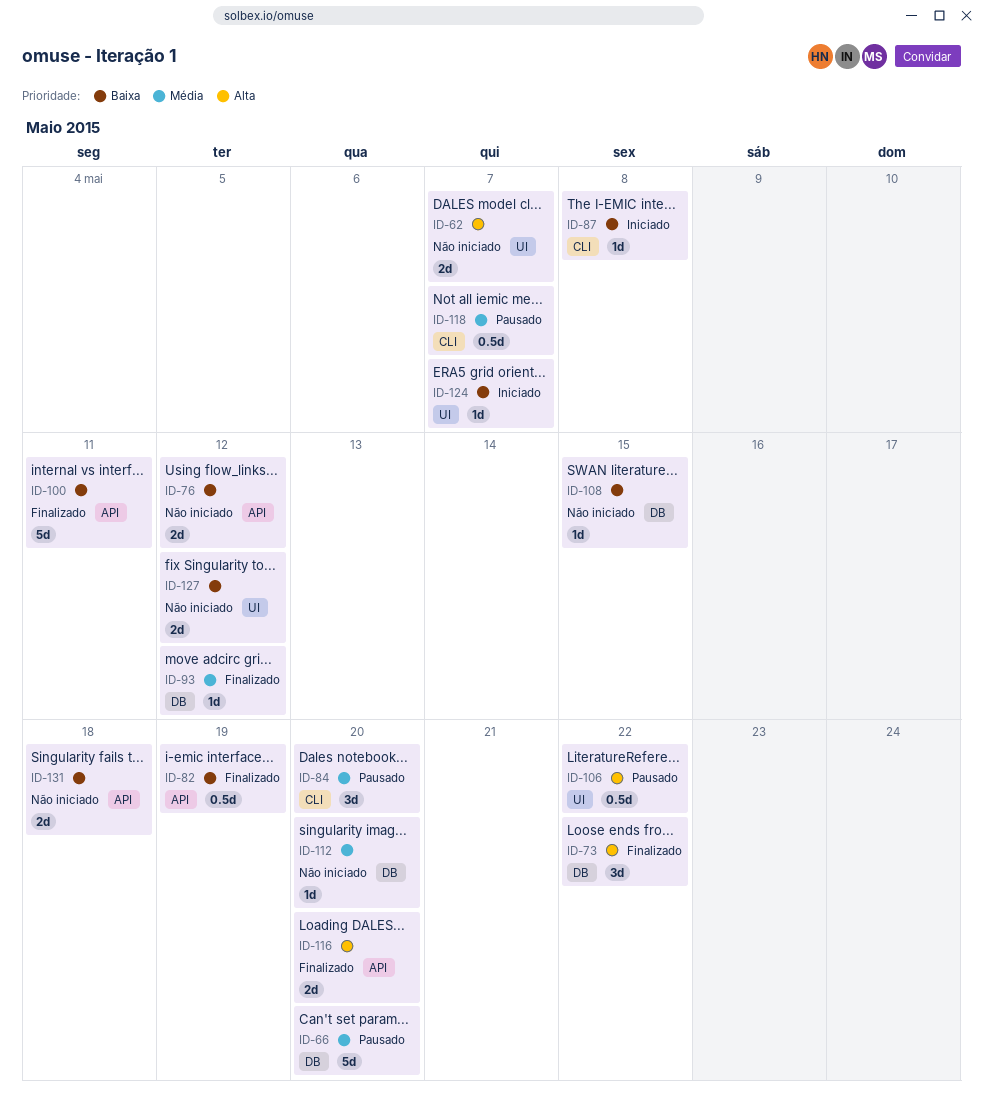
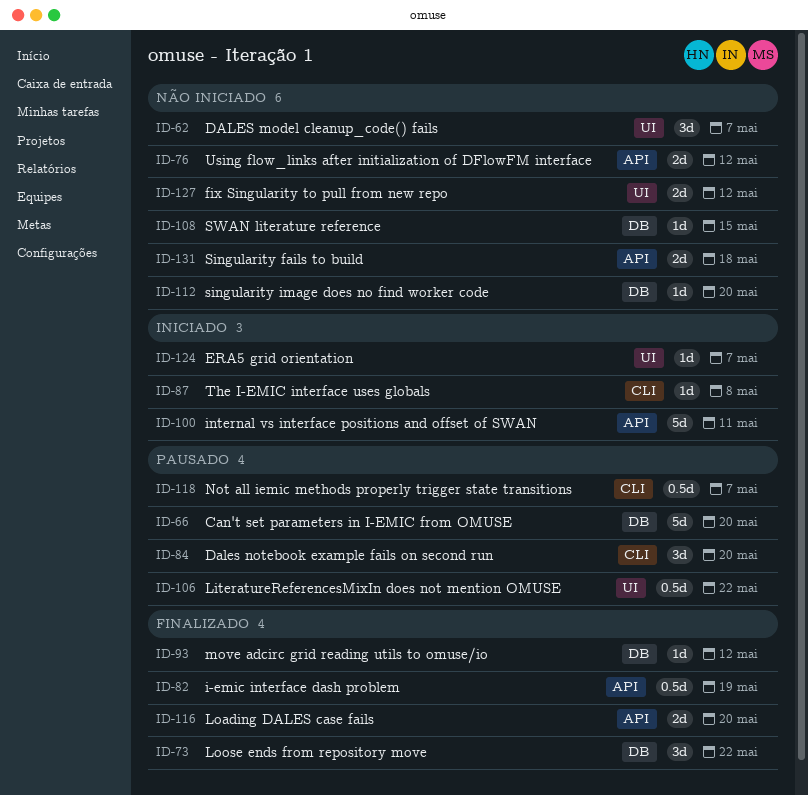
ID-62, estimate: 2d -> 3d
ID-100, status: Finalizado -> Iniciado

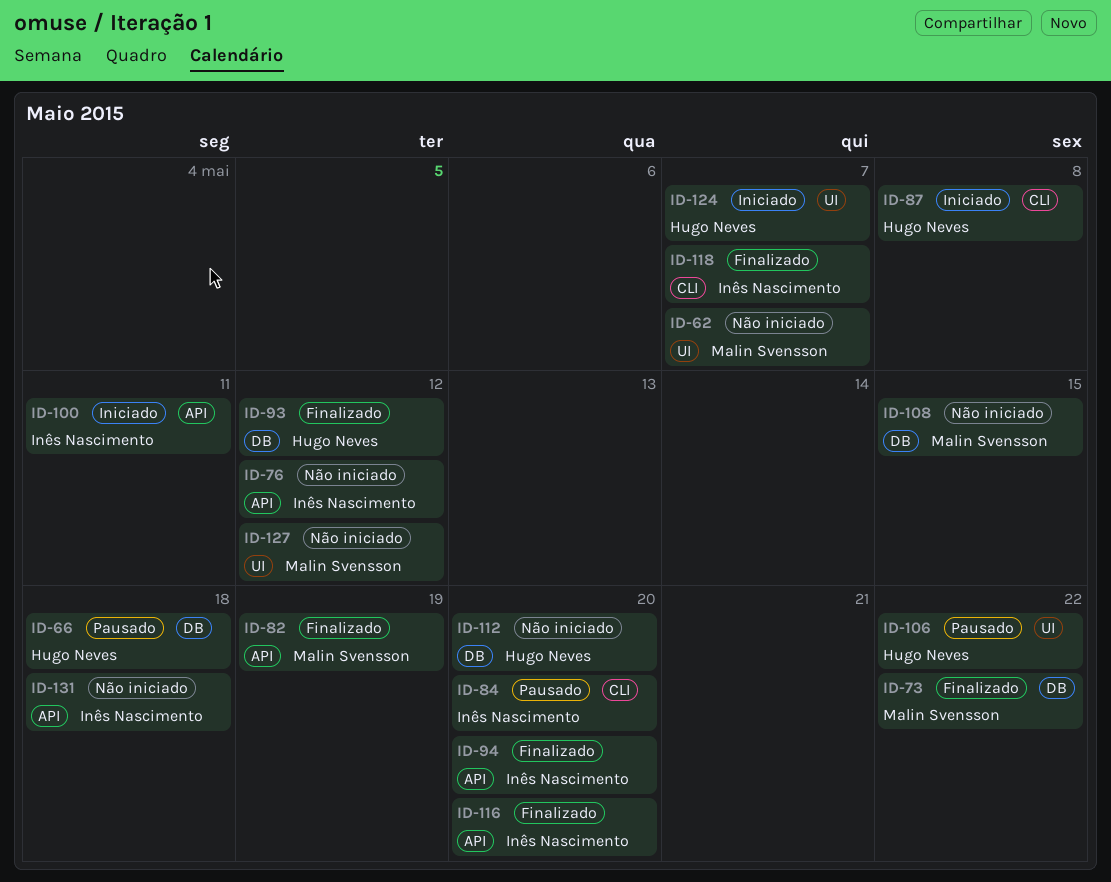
ID-66, due: May 20 -> May 18
ID-94: none -> present
ID-118, status: Pausado -> Finalizado

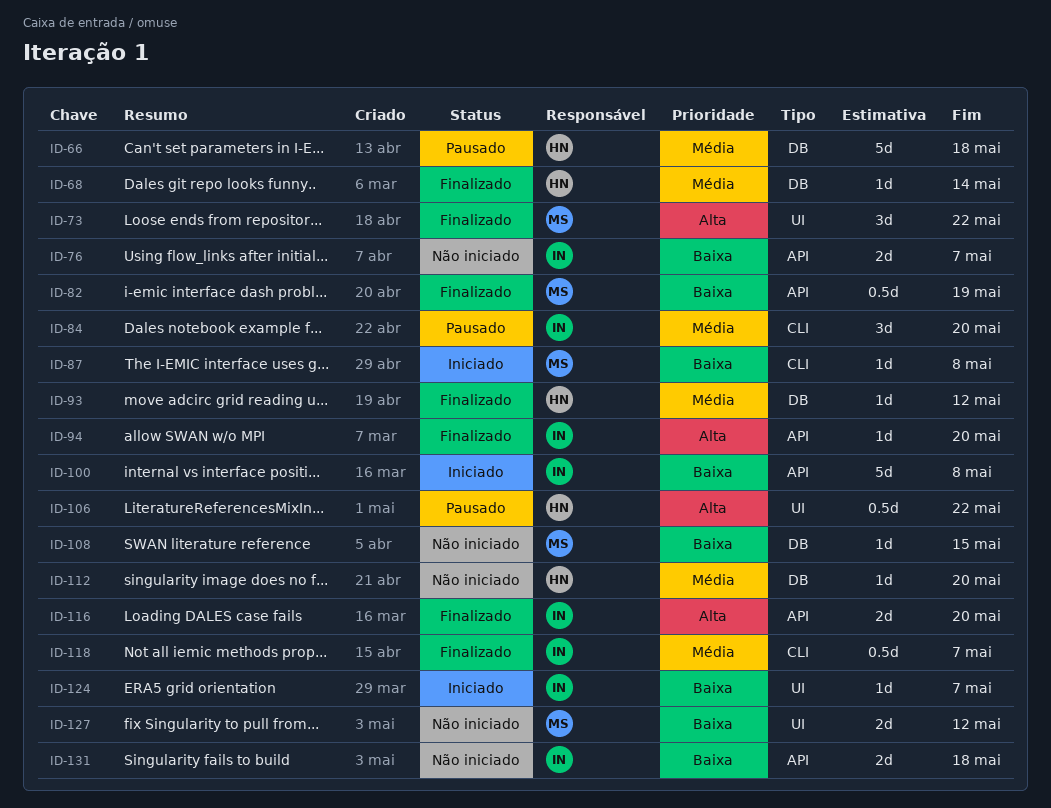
ID-62: present -> none
ID-68: none -> present
ID-73, label: DB -> UI
ID-76, due: May 12 -> May 7
ID-87, owner: Hugo Neves -> Malin Svensson
ID-100, due: May 11 -> May 8
ID-124, owner: Hugo Neves -> Inês Nascimento

